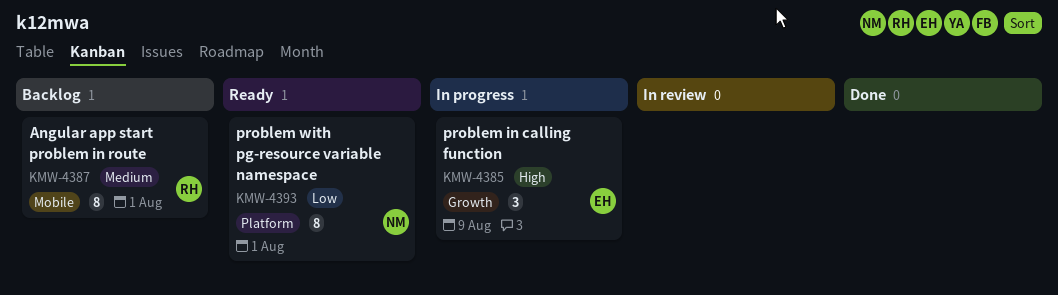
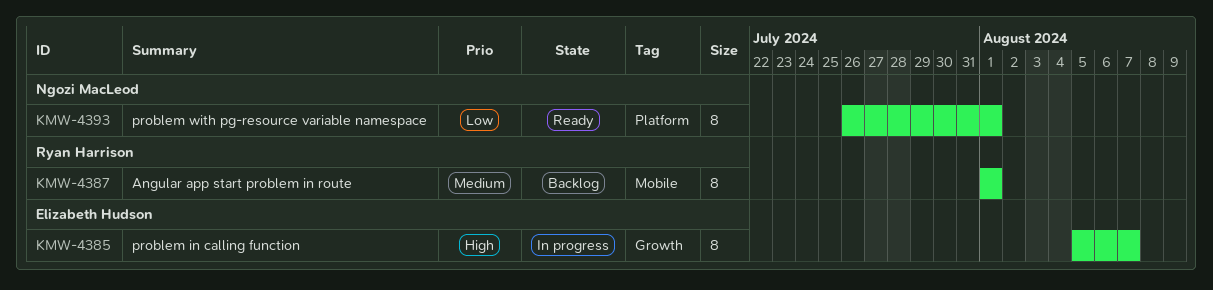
KMW-4385, estimate: 3 -> 8
KMW-4385, due: Aug 9 -> Aug 7

